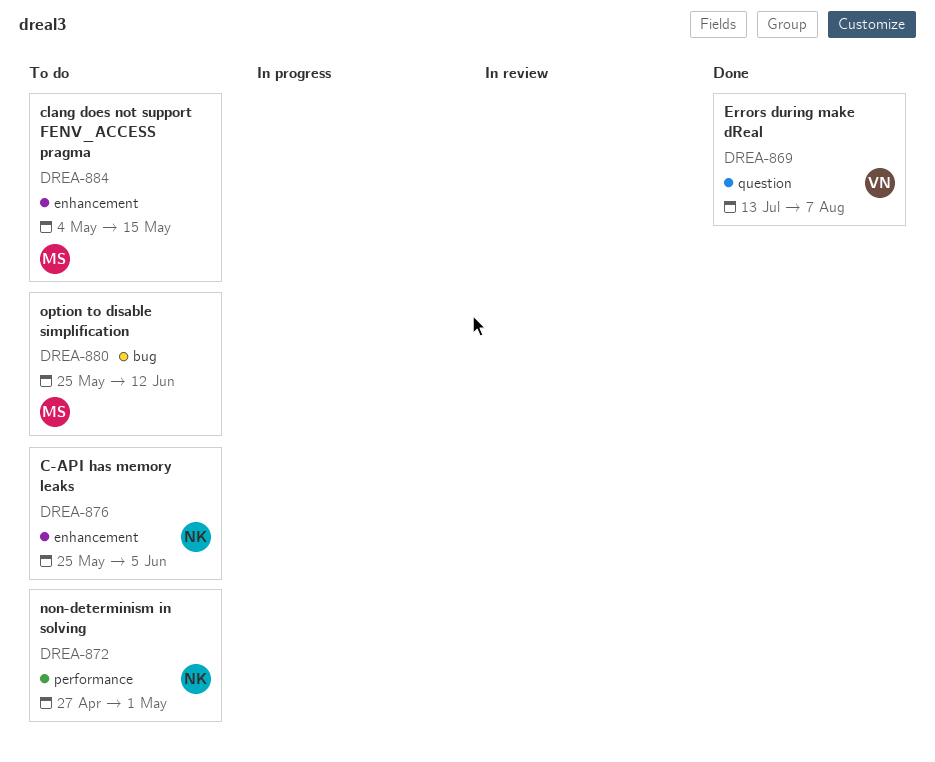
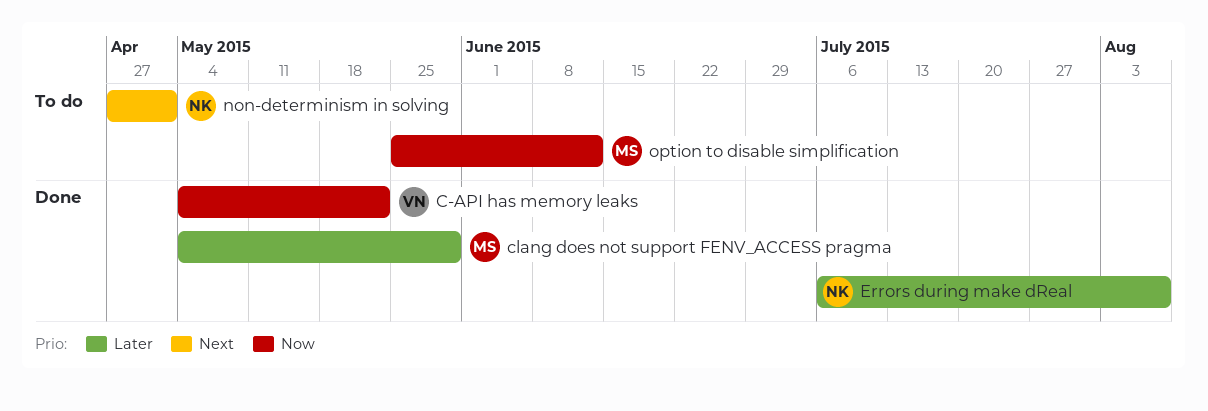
C-API has memory leaks, status: To do -> Done
C-API has memory leaks, owner: NK -> VN
C-API has memory leaks, start: May 25 -> May 4
C-API has memory leaks, due: Jun 5 -> May 22
clang does not support FENV_ACCESS pragma, status: To do -> Done
clang does not support FENV_ACCESS pragma, due: May 15 -> May 29
Errors during make dReal, owner: VN -> NK
Errors during make dReal, start: Jul 13 -> Jul 6

